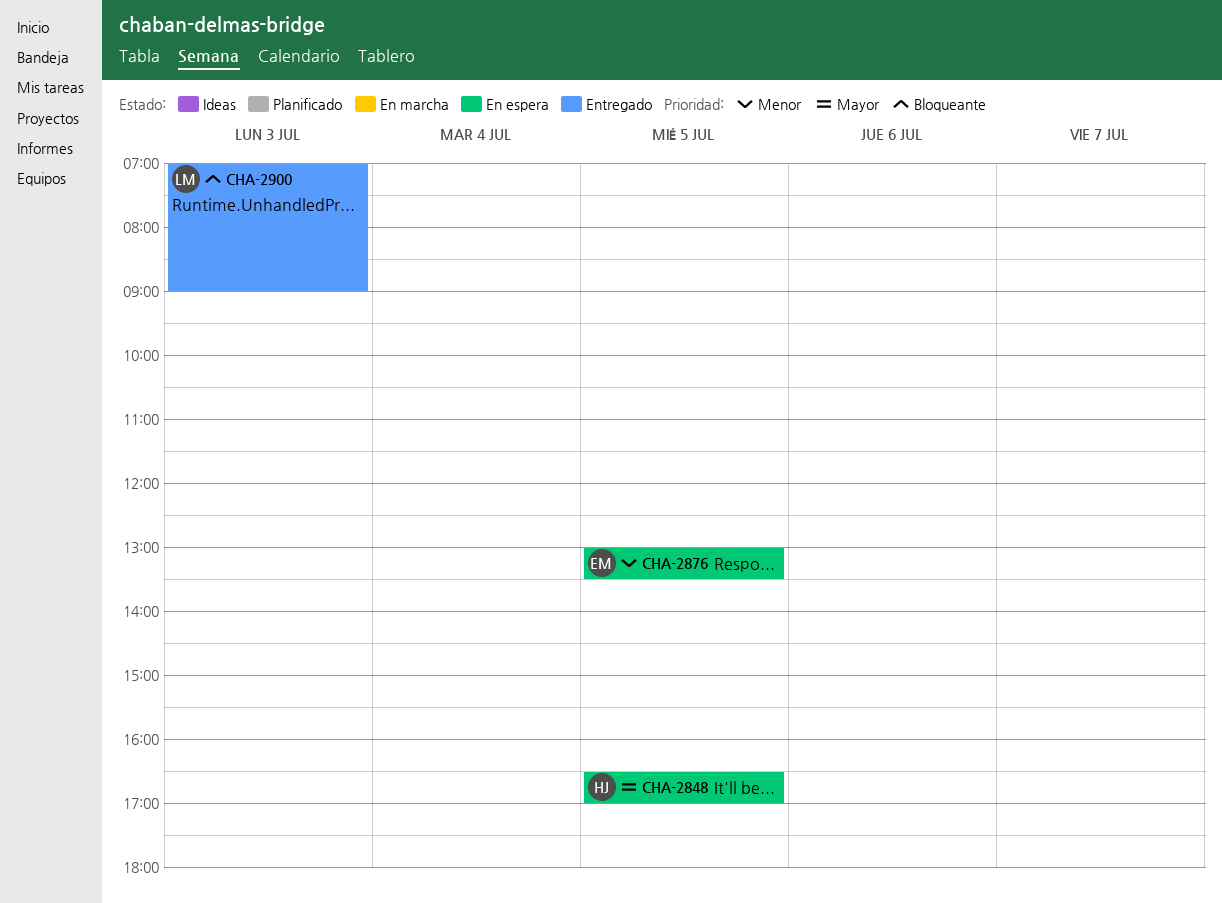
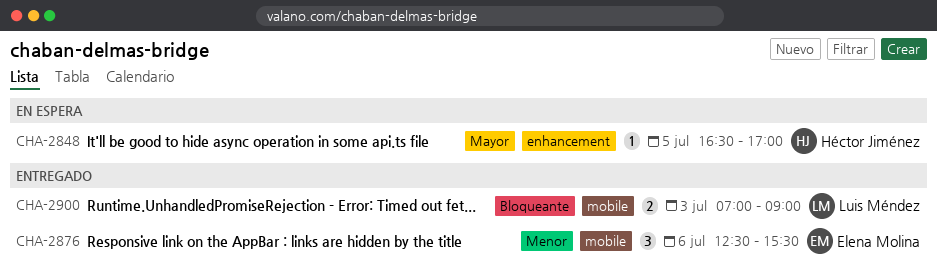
CHA-2876, status: En espera -> Entregado
CHA-2876, day: Jul 5 -> Jul 6
CHA-2876, begins: 13:00 -> 12:30
CHA-2876, ends: 13:30 -> 15:30

